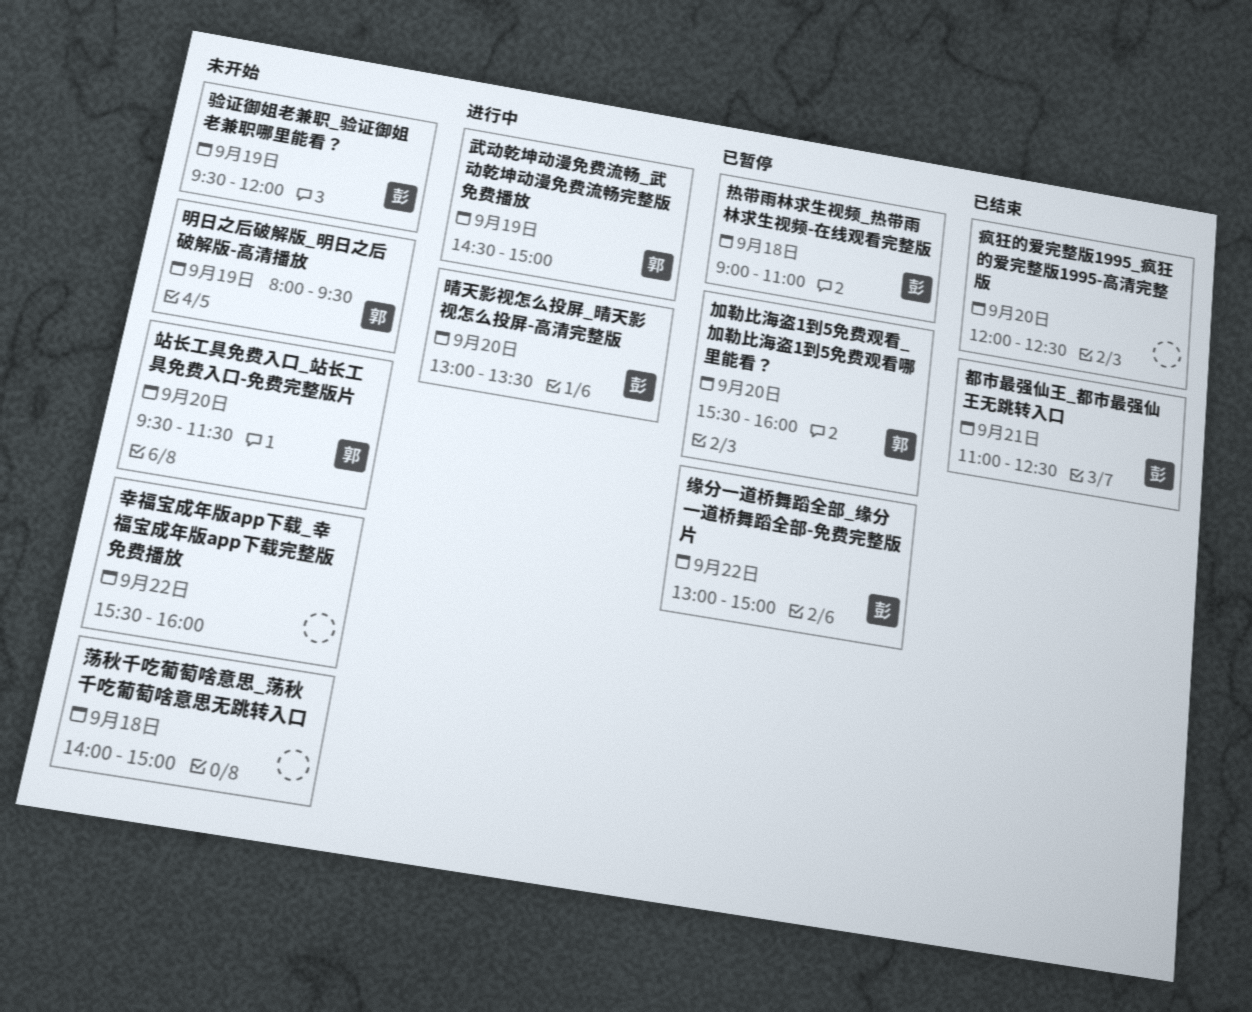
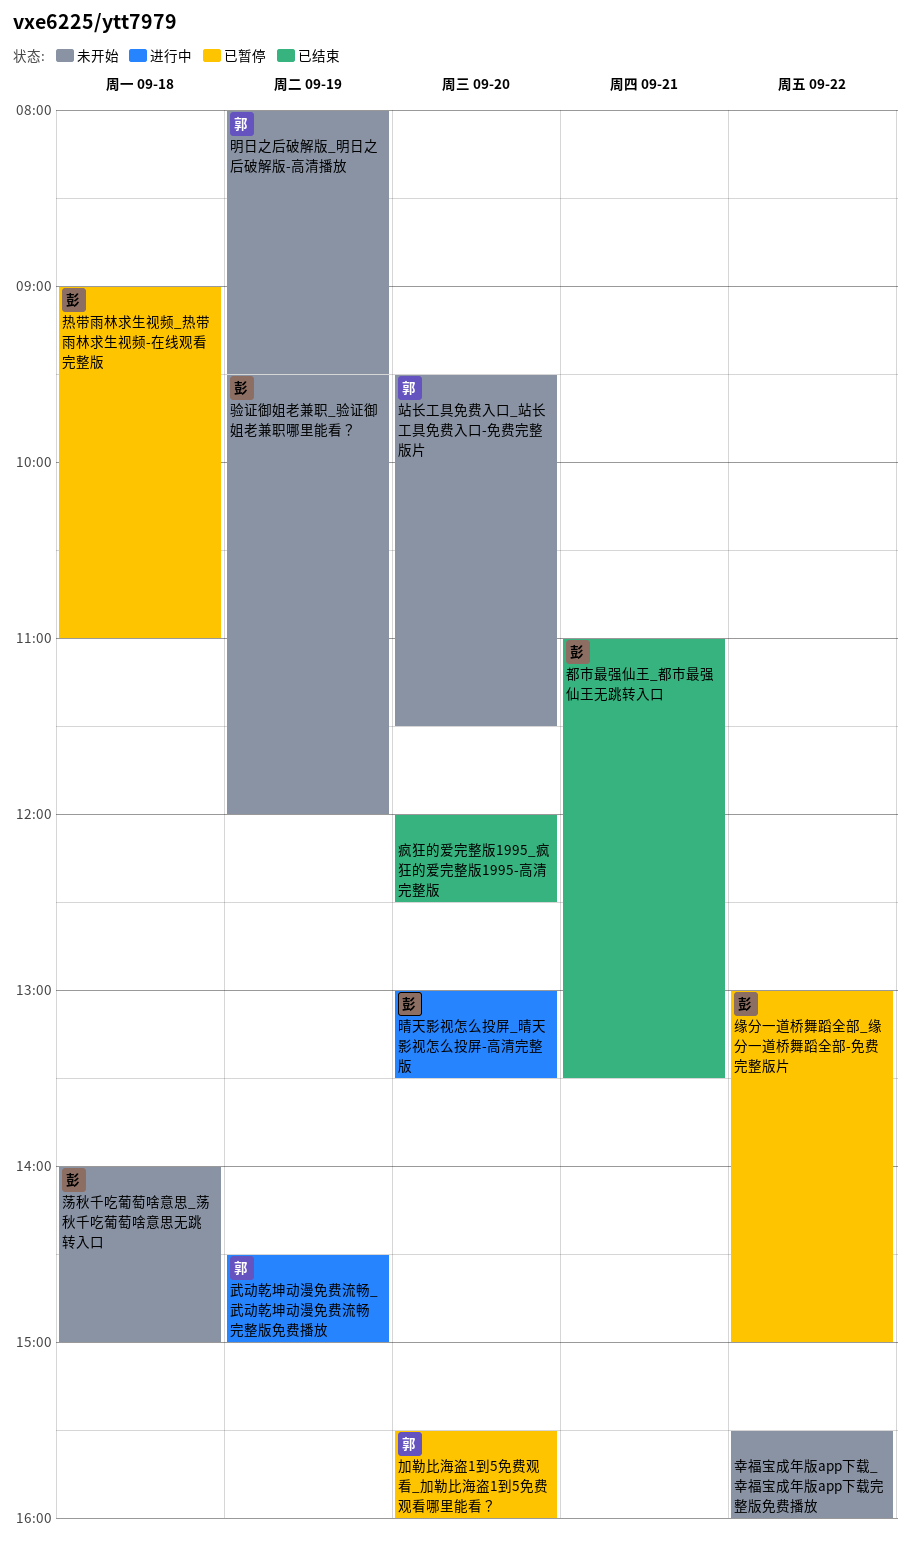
荡秋千吃葡萄啥意思_荡秋千吃葡萄啥意思无跳转入口, owner: none -> 彭
都市最强仙王_都市最强仙王无跳转入口, ends: 12:30 -> 13:30

